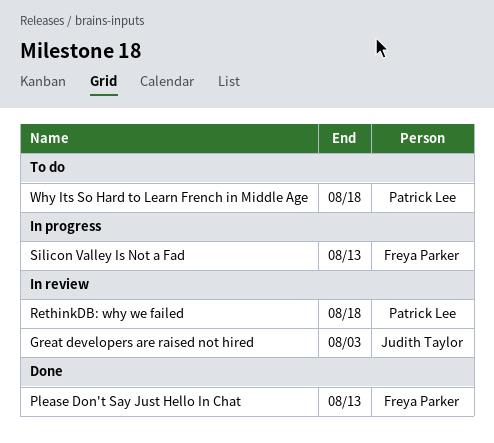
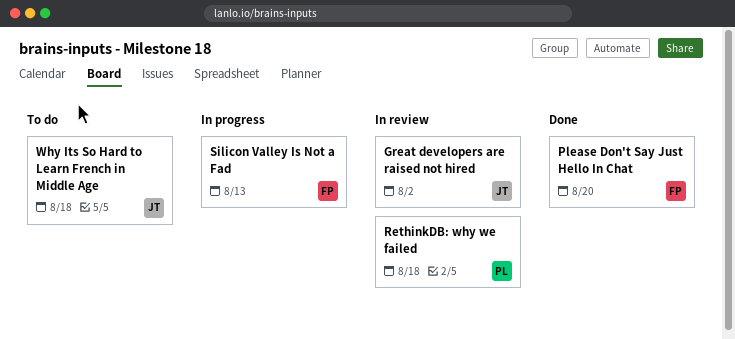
Great developers are raised not hired, due: Aug 3 -> Aug 2
Please Don't Say Just Hello In Chat, due: Aug 13 -> Aug 20
Why Its So Hard to Learn French in Middle Age, owner: Patrick Lee -> Judith Taylor

